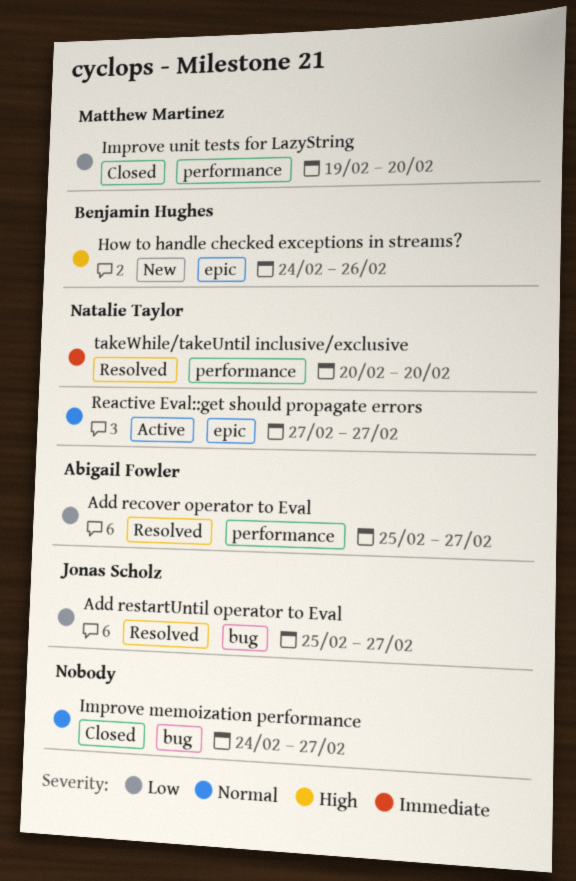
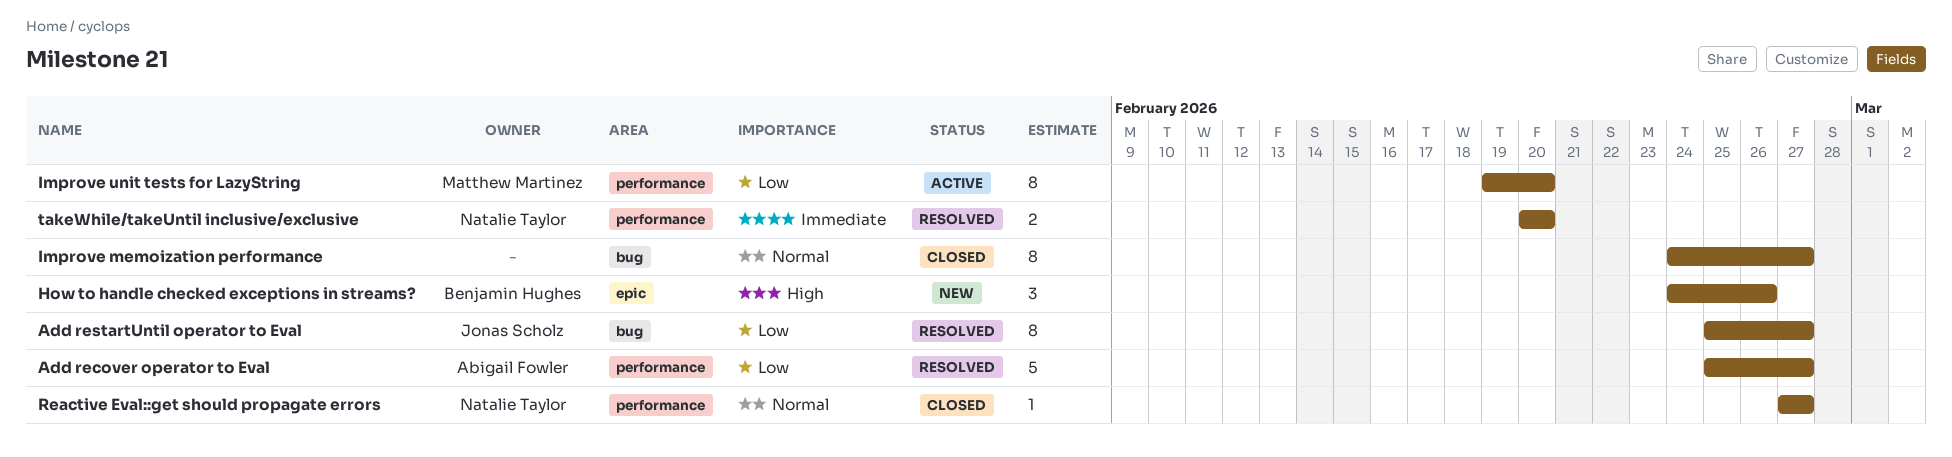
Improve unit tests for LazyString, status: Closed -> Active
Reactive Eval::get should propagate errors, status: Active -> Closed
Reactive Eval::get should propagate errors, label: epic -> performance

